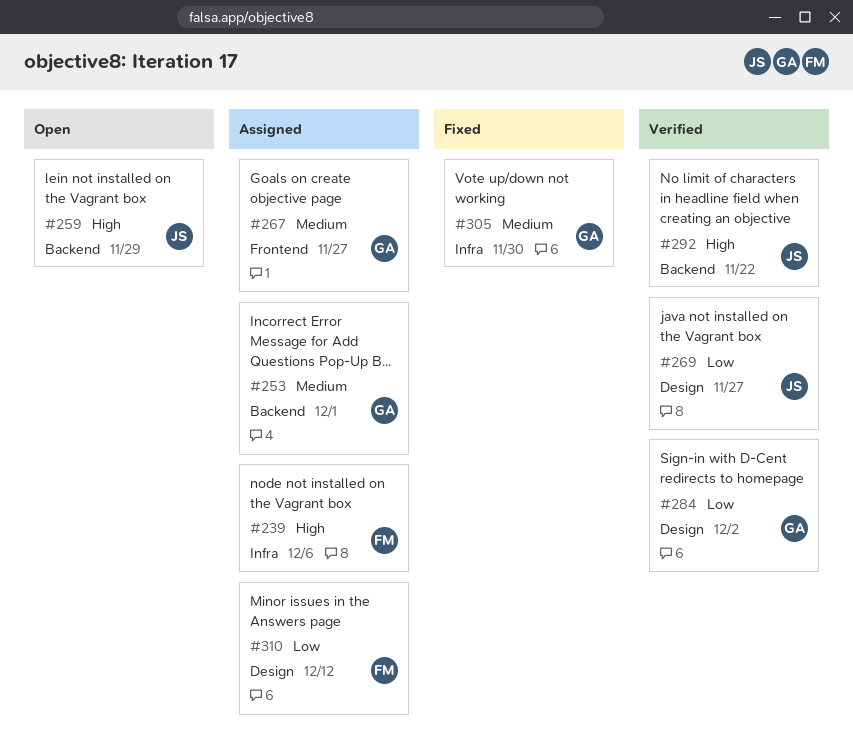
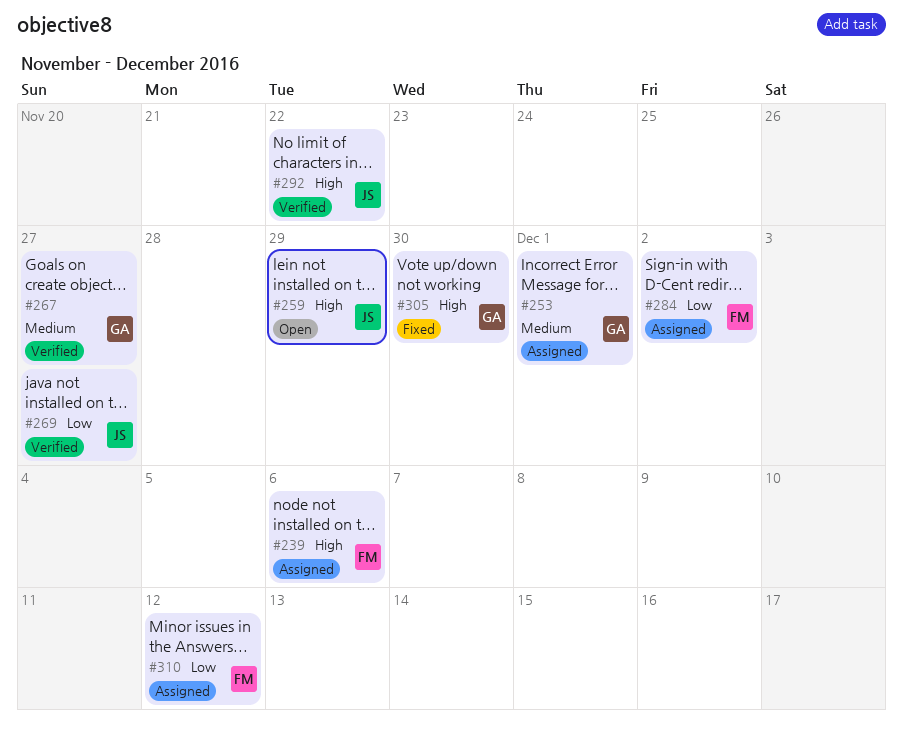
#267, status: Assigned -> Verified
#284, status: Verified -> Assigned
#284, owner: GA -> FM
#305, priority: Medium -> High

